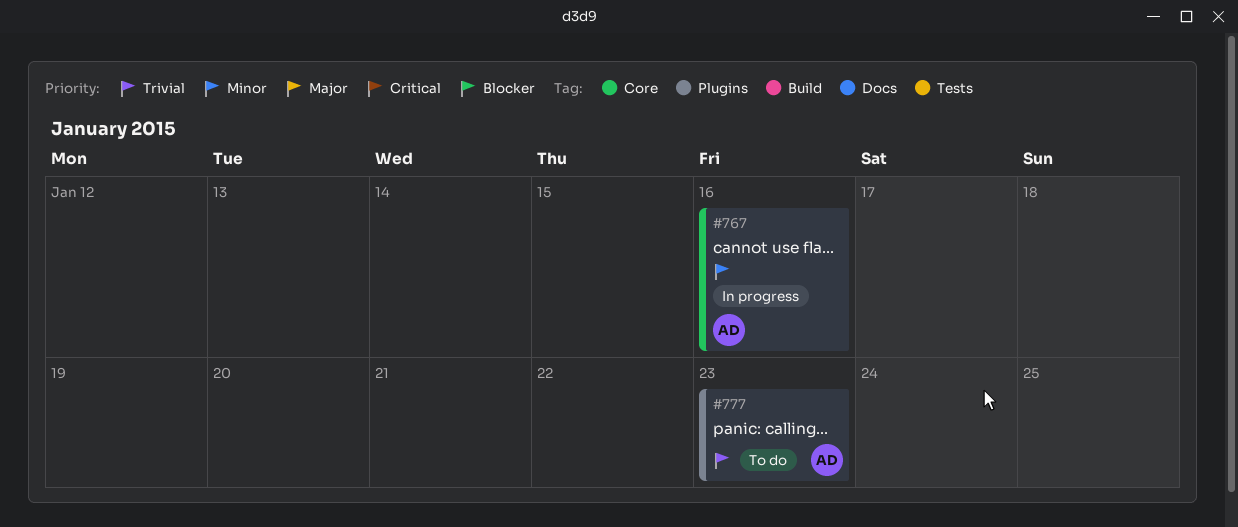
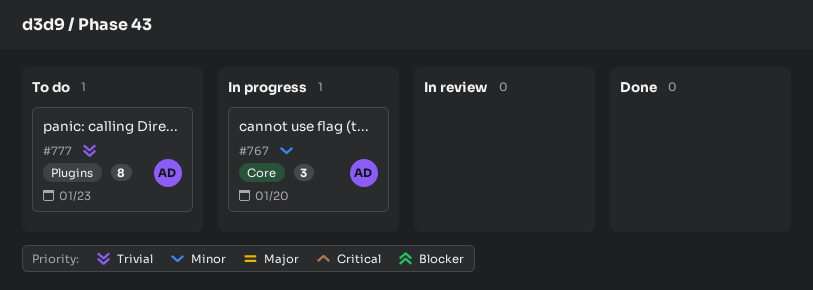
#767, due: Jan 16 -> Jan 20

